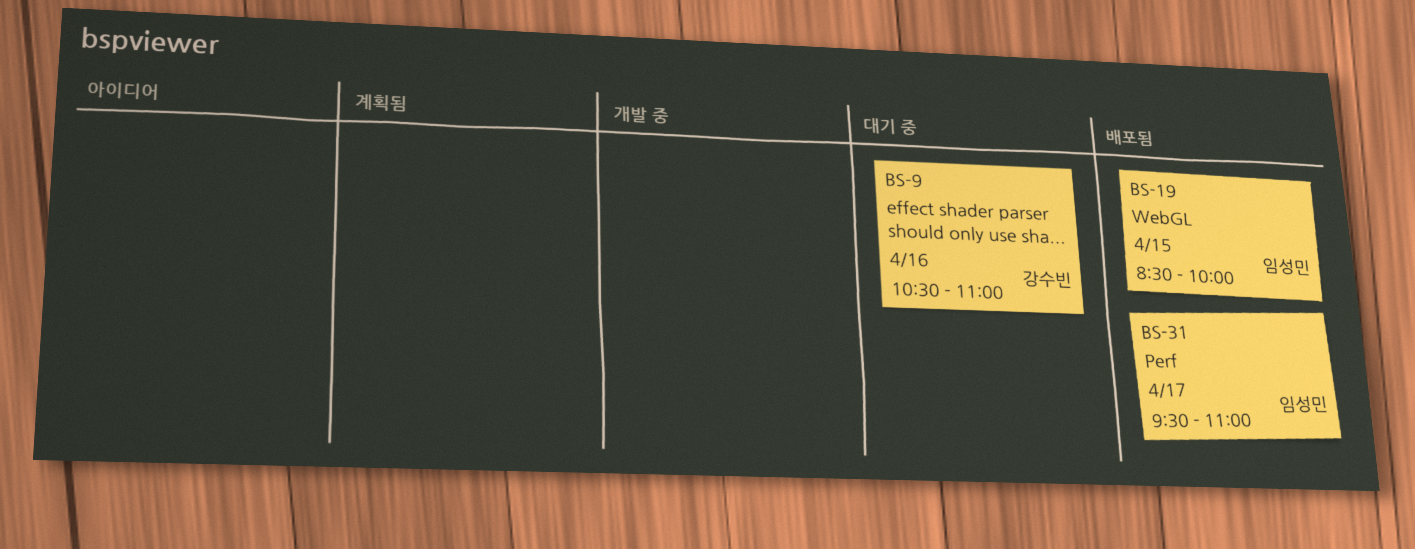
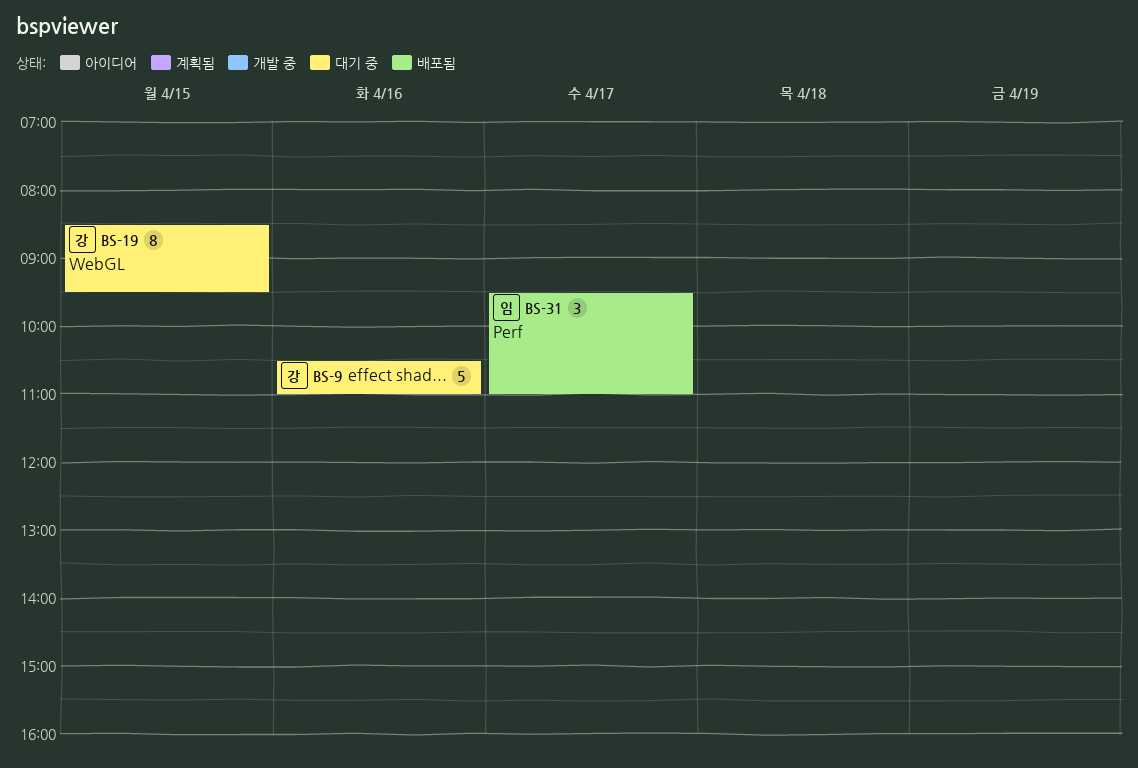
BS-19, status: 배포됨 -> 대기 중
BS-19, owner: 임성민 -> 강수빈
BS-19, ends: 10:00 -> 09:30

